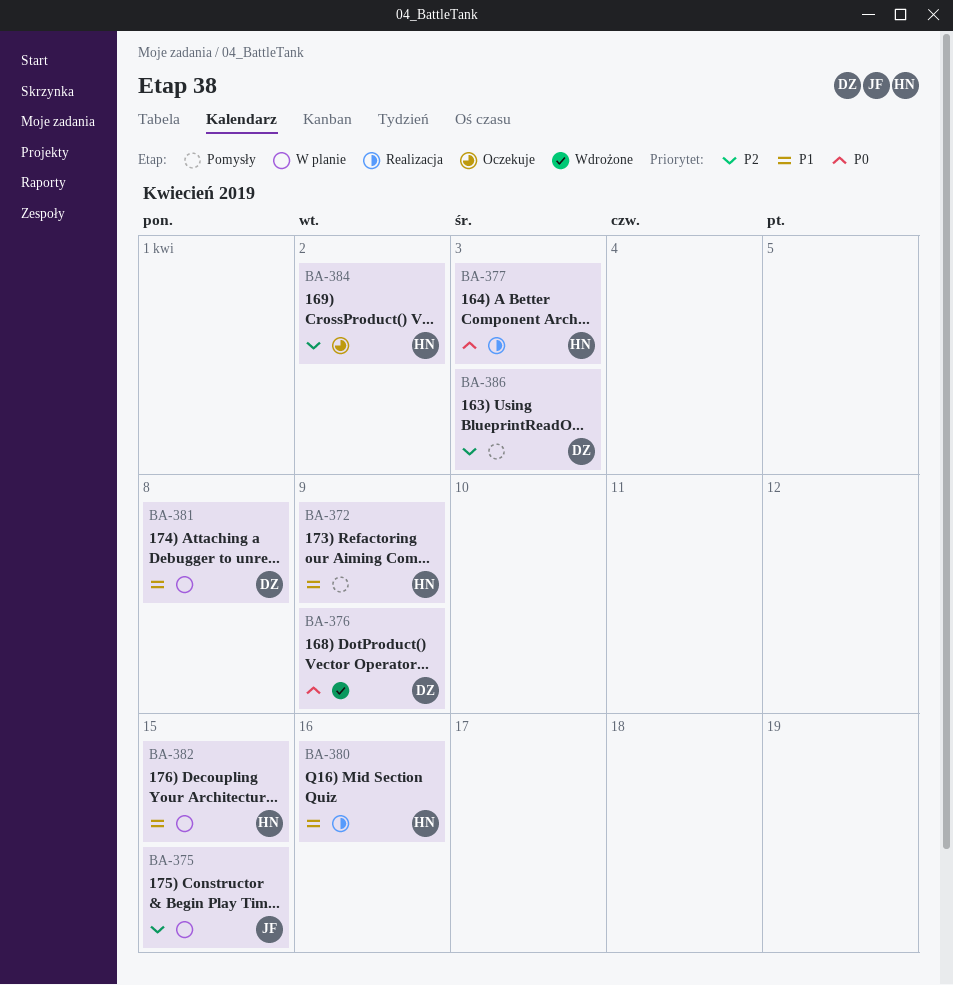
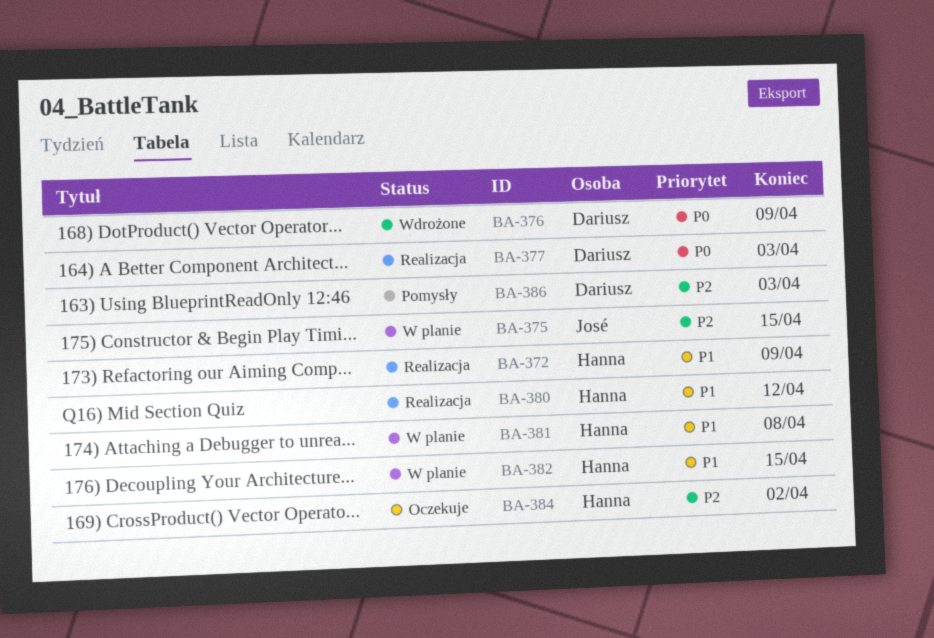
BA-372, status: Pomysły -> Realizacja
BA-377, owner: Hanna -> Dariusz
BA-380, due: Apr 16 -> Apr 12
BA-381, owner: Dariusz -> Hanna

